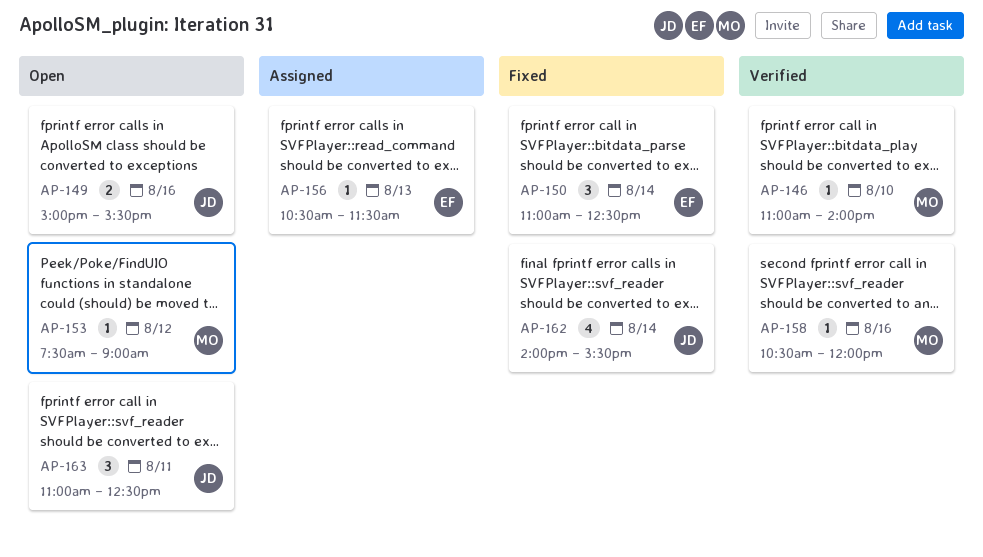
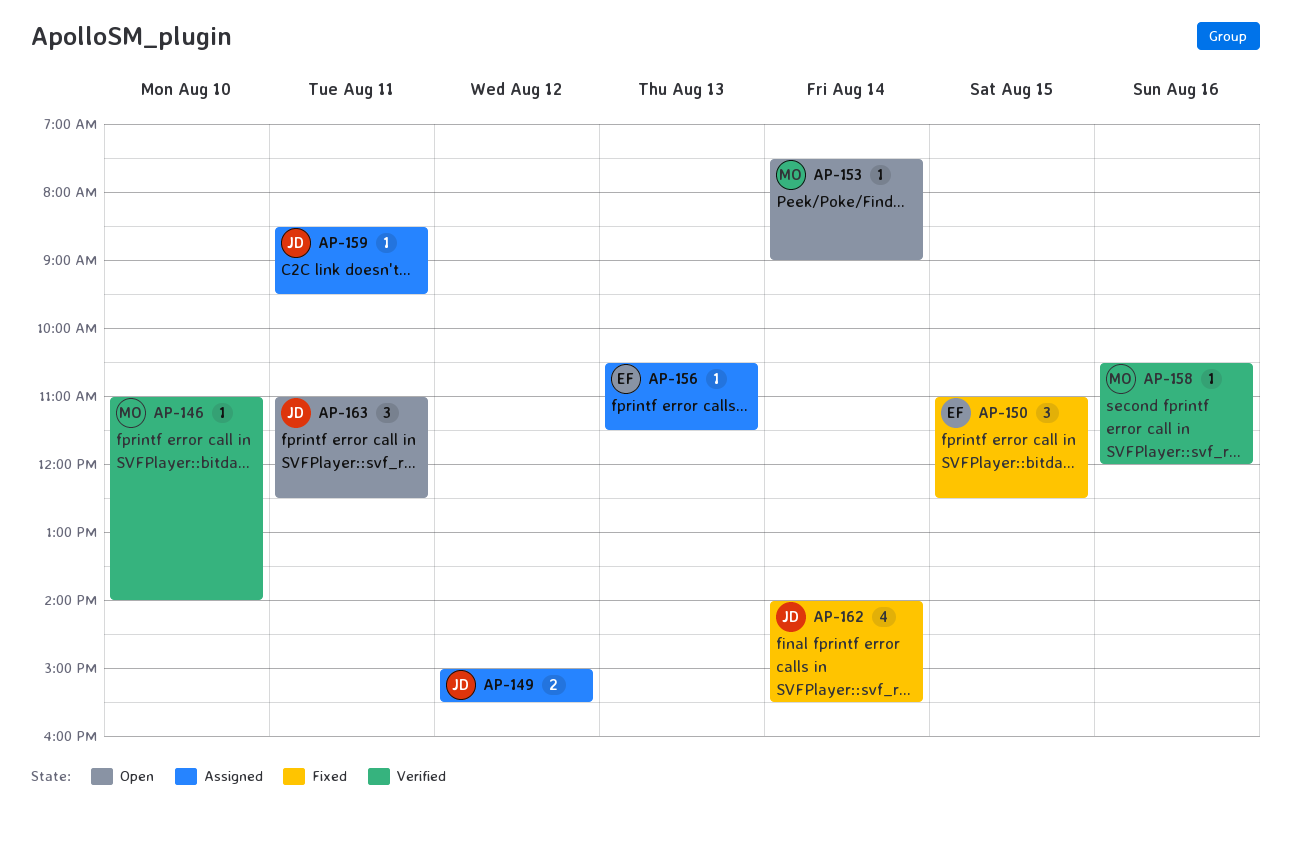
AP-149, status: Open -> Assigned
AP-149, day: Aug 16 -> Aug 12
AP-150, day: Aug 14 -> Aug 15
AP-153, day: Aug 12 -> Aug 14
AP-159: none -> present

